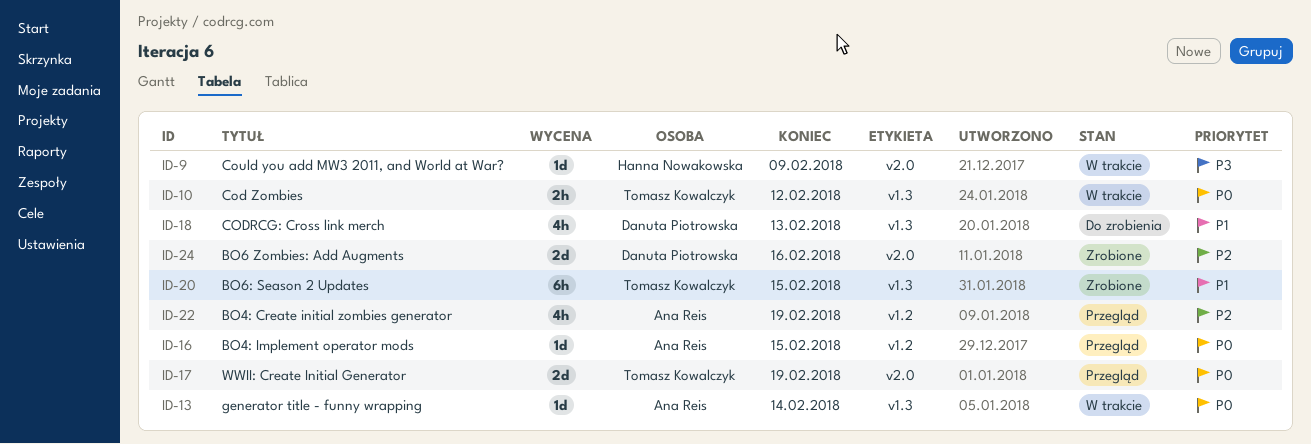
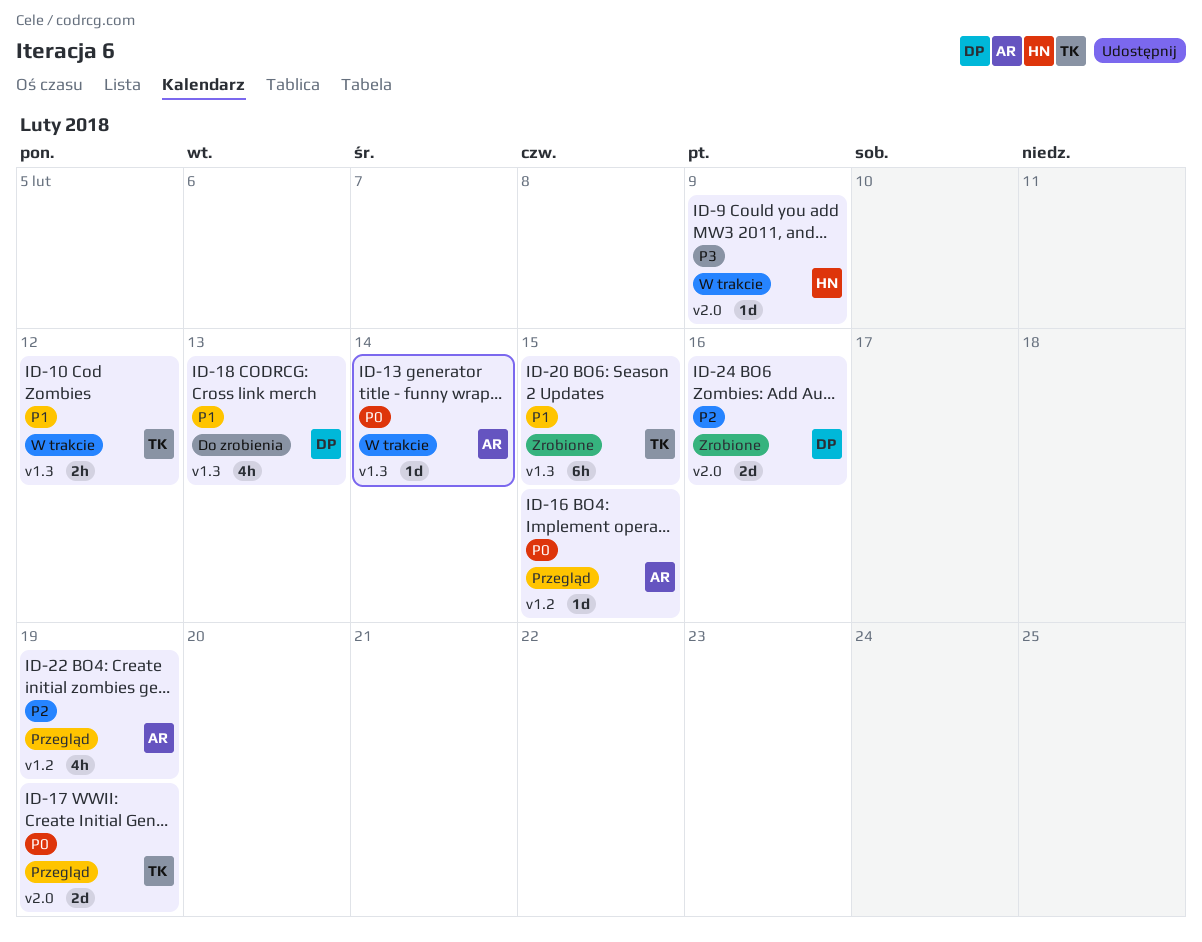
ID-10, priority: P0 -> P1

